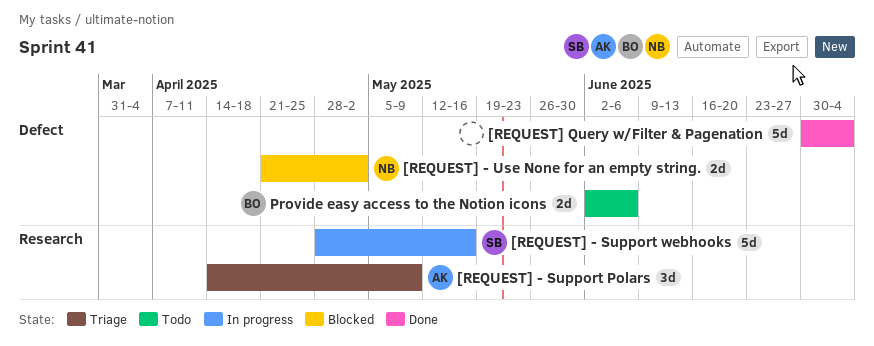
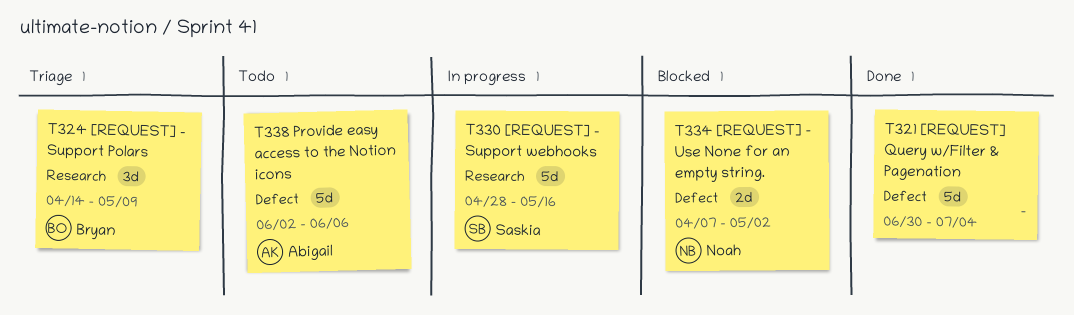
[REQUEST] - Support Polars, owner: Abigail -> Bryan
[REQUEST] - Use None for an empty string., start: Apr 21 -> Apr 7
Provide easy access to the Notion icons, owner: Bryan -> Abigail
Provide easy access to the Notion icons, estimate: 2d -> 5d

